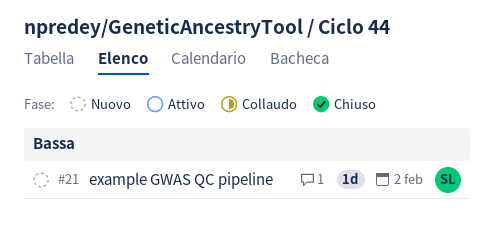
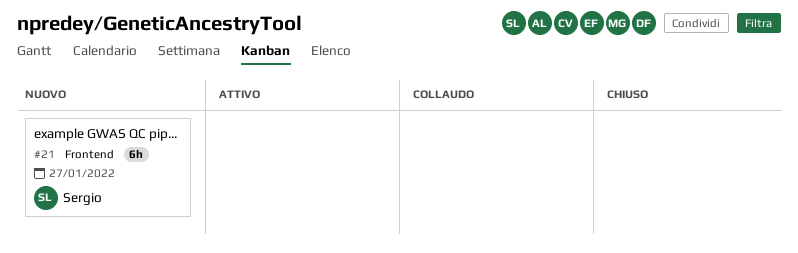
#21, estimate: 1d -> 6h
#21, due: Feb 2 -> Jan 27

